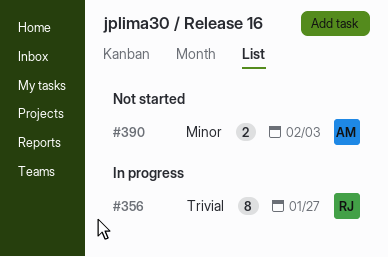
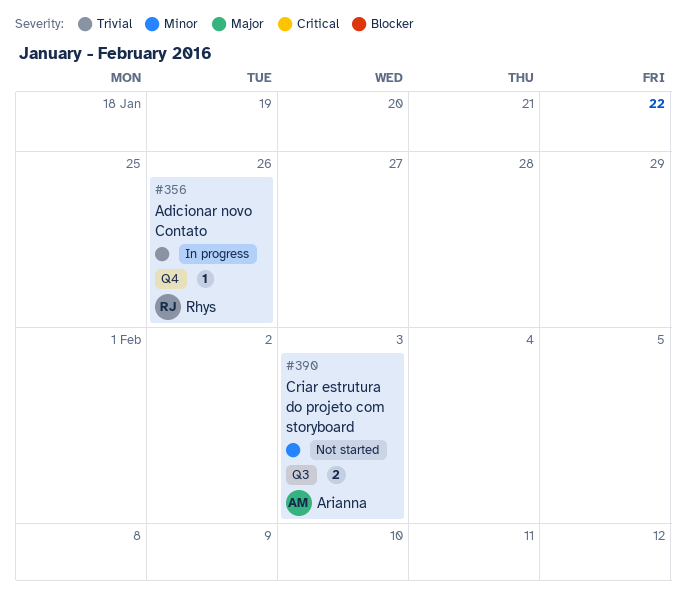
#356, estimate: 8 -> 1
#356, due: Jan 27 -> Jan 26

